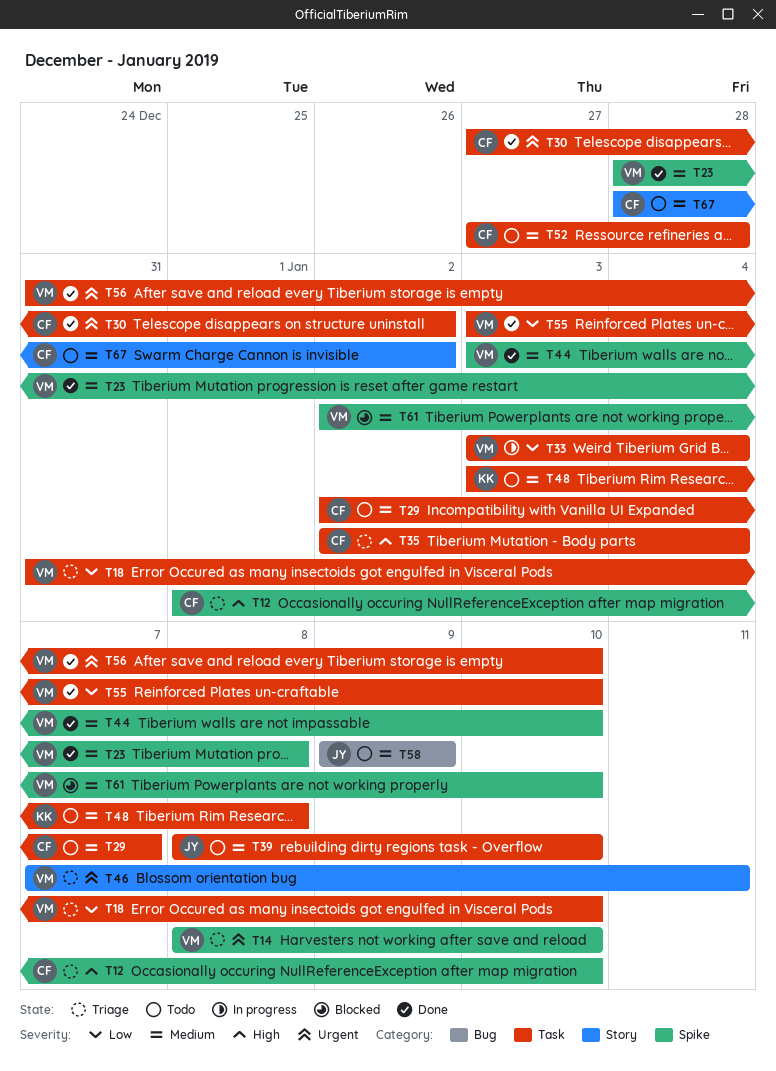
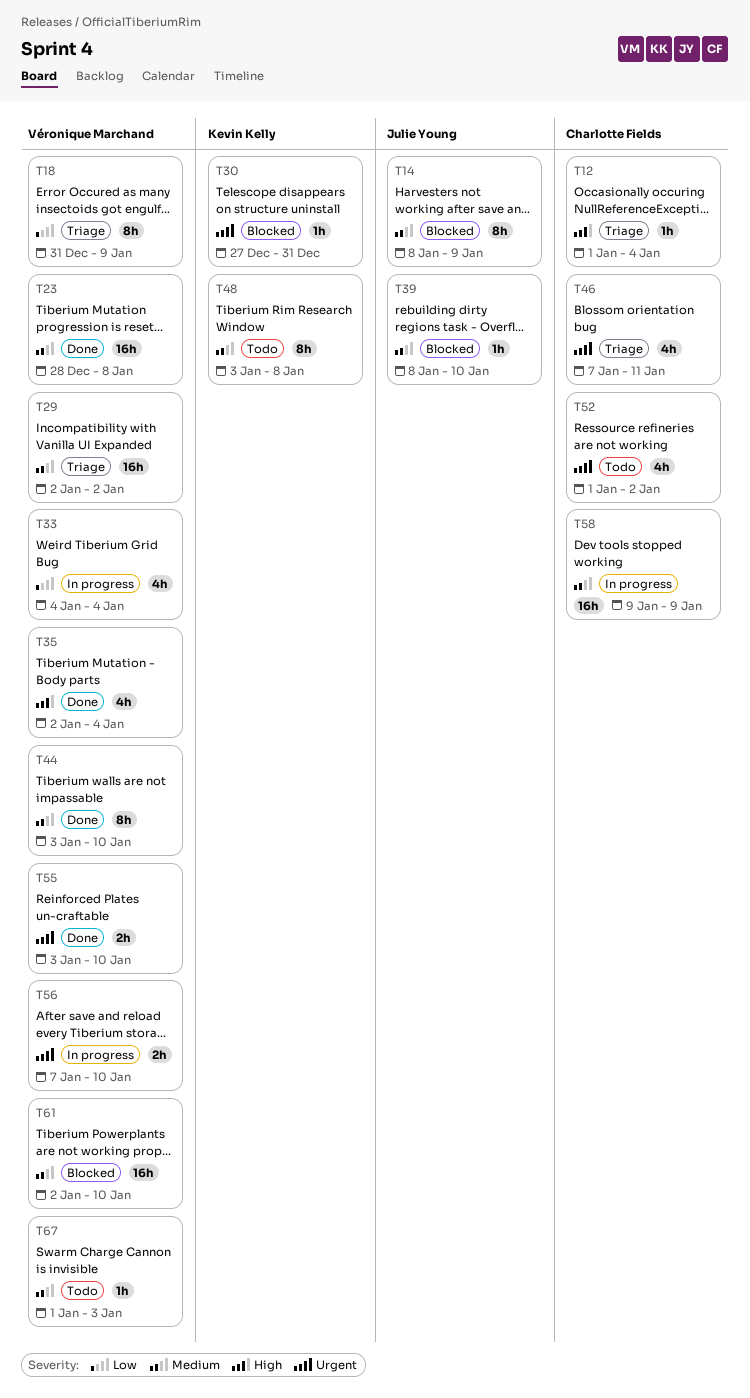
T12, due: Jan 10 -> Jan 4
T14, status: Triage -> Blocked
T14, owner: Véronique Marchand -> Julie Young
T14, priority: Urgent -> Medium
T14, due: Jan 10 -> Jan 9
T18, due: Jan 10 -> Jan 9
T29, status: Todo -> Triage
T29, owner: Charlotte Fields -> Véronique Marchand
T29, due: Jan 7 -> Jan 2
T30, status: Done -> Blocked
T30, owner: Charlotte Fields -> Kevin Kelly
T30, due: Jan 2 -> Dec 31
T33, start: Jan 3 -> Jan 4
T35, status: Triage -> Done
T35, owner: Charlotte Fields -> Véronique Marchand
T39, status: Todo -> Blocked
T46, owner: Véronique Marchand -> Charlotte Fields
T52, priority: Medium -> Urgent
T52, start: Dec 27 -> Jan 1
T52, due: Dec 28 -> Jan 2
T55, priority: Low -> Urgent
T56, status: Done -> In progress
T56, start: Dec 31 -> Jan 7
T58, status: Todo -> In progress
T58, owner: Julie Young -> Charlotte Fields
T67, owner: Charlotte Fields -> Véronique Marchand
T67, start: Dec 28 -> Jan 1
T67, due: Jan 2 -> Jan 3

